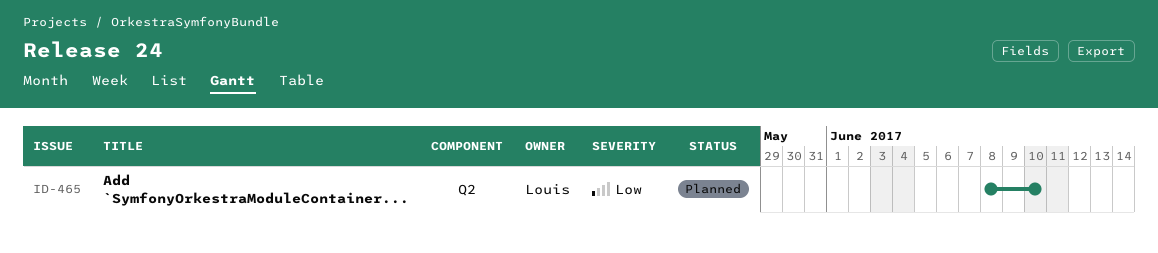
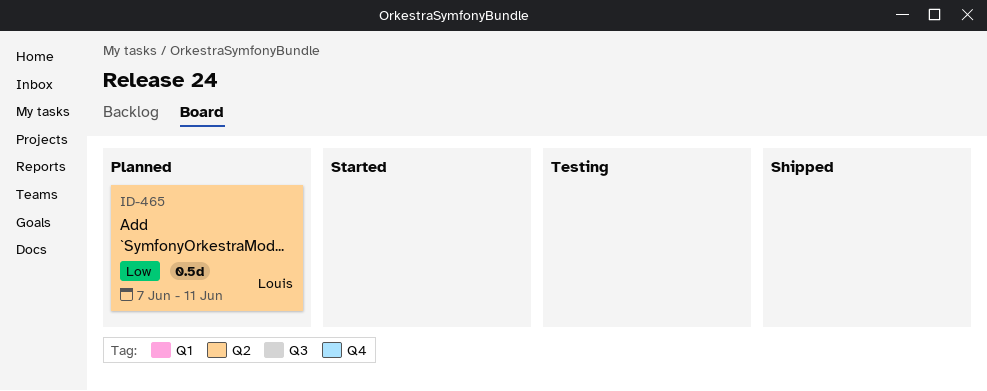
ID-465, start: Jun 8 -> Jun 7
ID-465, due: Jun 10 -> Jun 11

